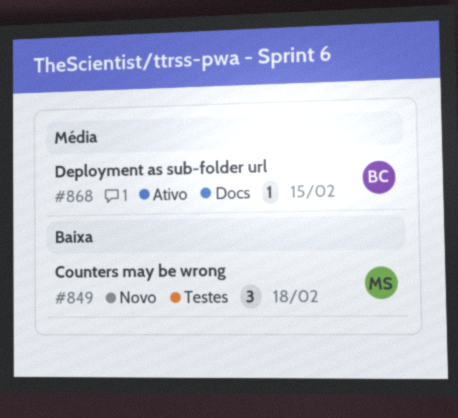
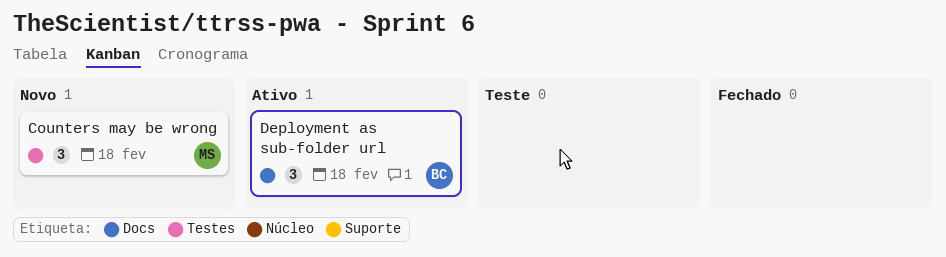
Deployment as sub-folder url, estimate: 1 -> 3
Deployment as sub-folder url, due: Feb 15 -> Feb 18

